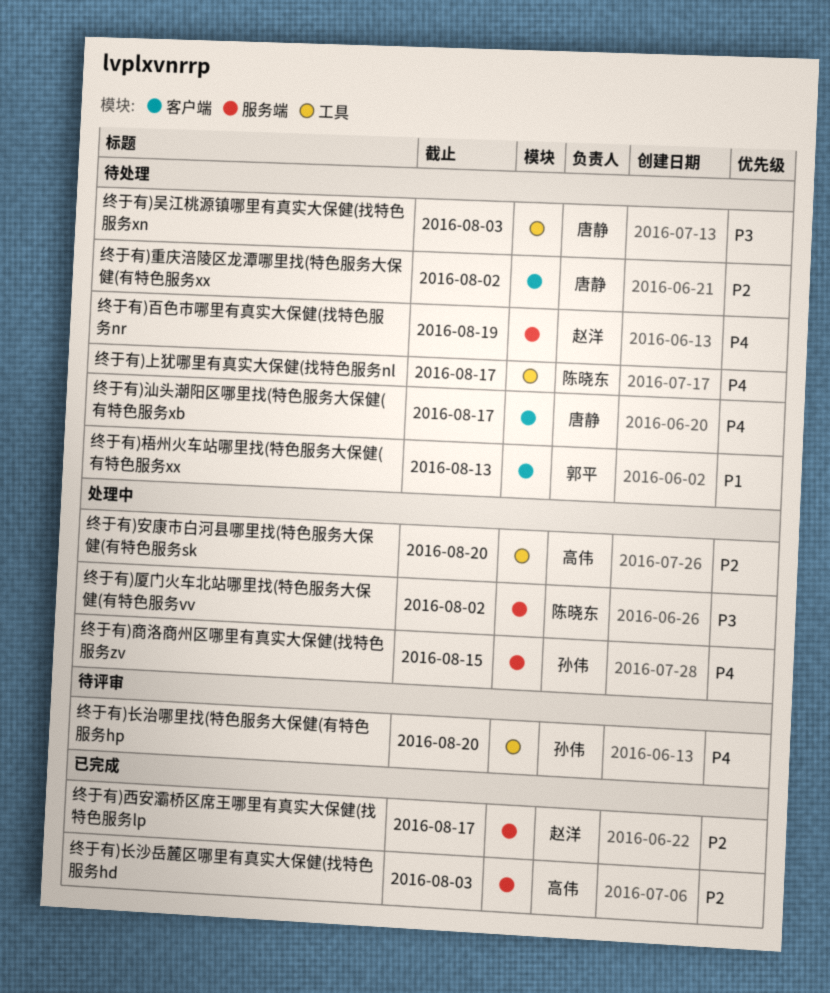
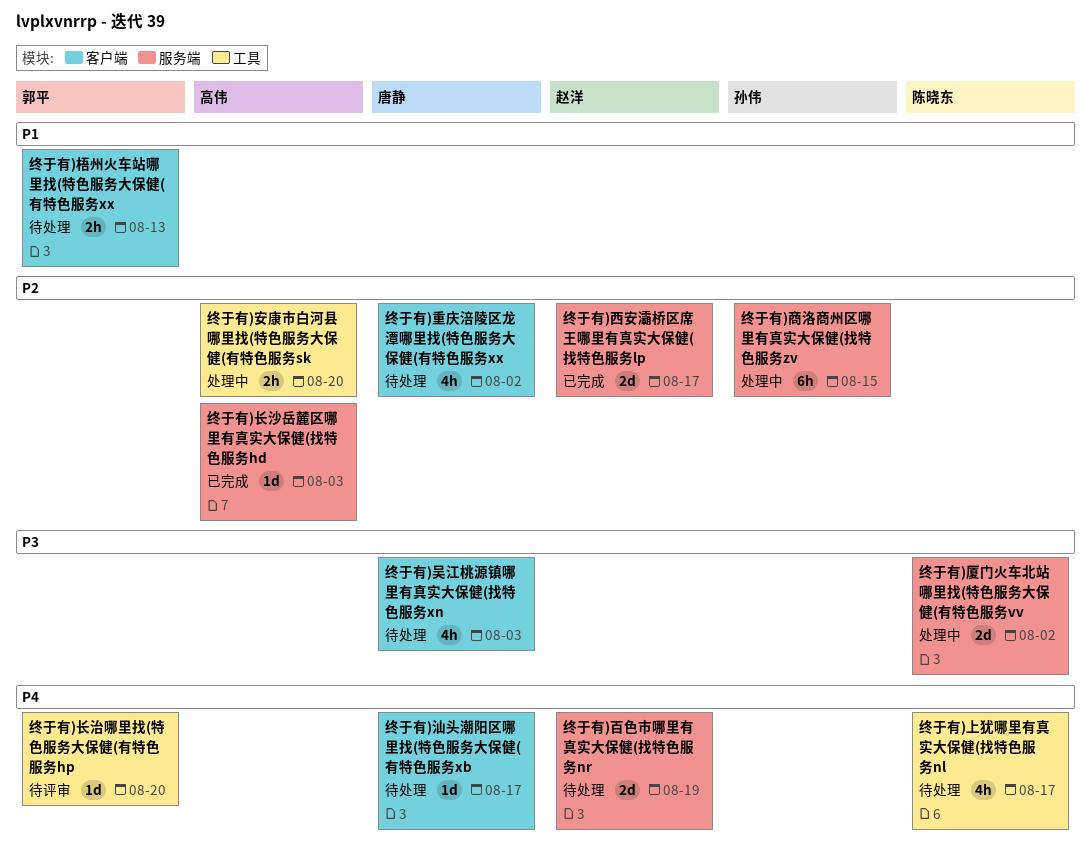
终于有)吴江桃源镇哪里有真实大保健(找特色服务xn, label: 工具 -> 客户端
终于有)商洛商州区哪里有真实大保健(找特色服务zv, priority: P4 -> P2
终于有)长治哪里找(特色服务大保健(有特色服务hp, owner: 孙伟 -> 郭平

